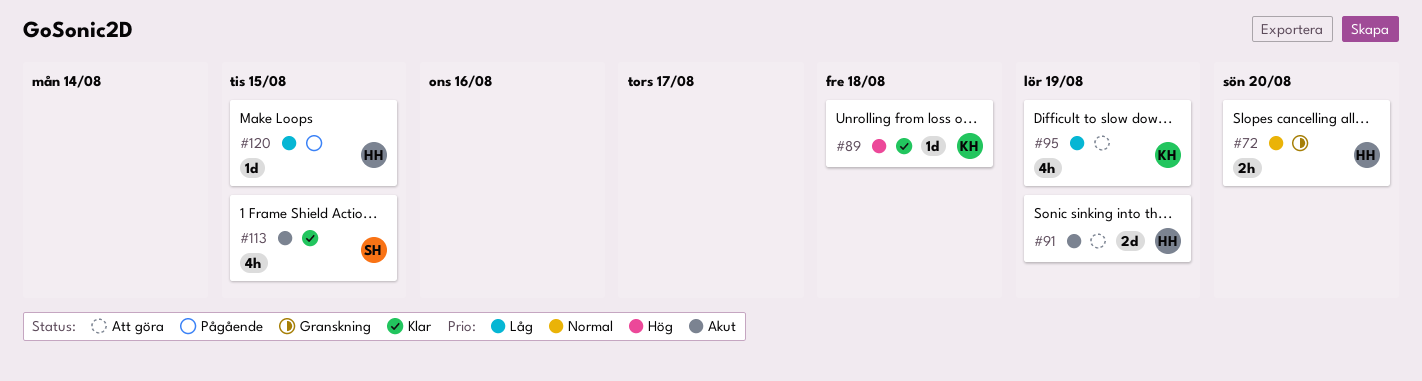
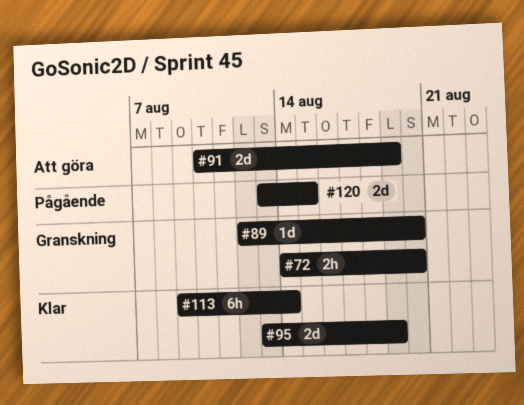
#89, status: Klar -> Granskning
#89, due: Aug 18 -> Aug 20
#95, status: Att göra -> Klar
#95, estimate: 4h -> 2d
#113, estimate: 4h -> 6h
#113, due: Aug 15 -> Aug 14
#120, estimate: 1d -> 2d

